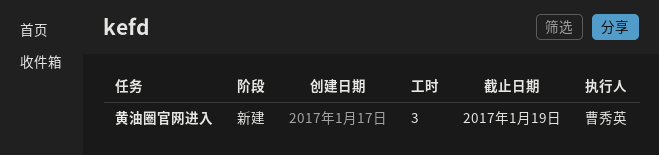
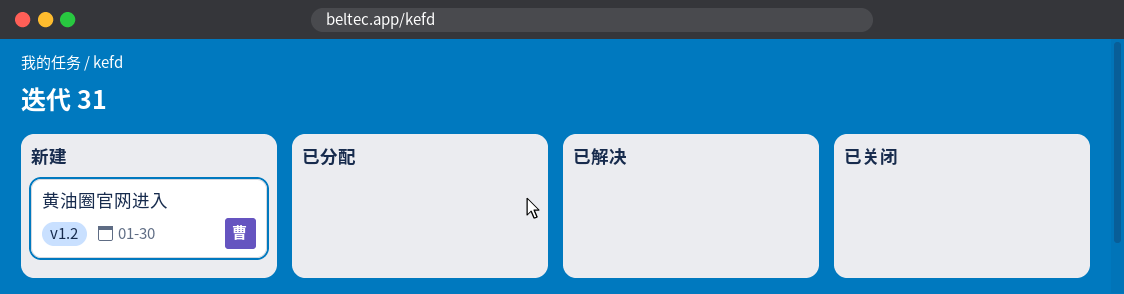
黄油圈官网进入, due: Jan 19 -> Jan 30

